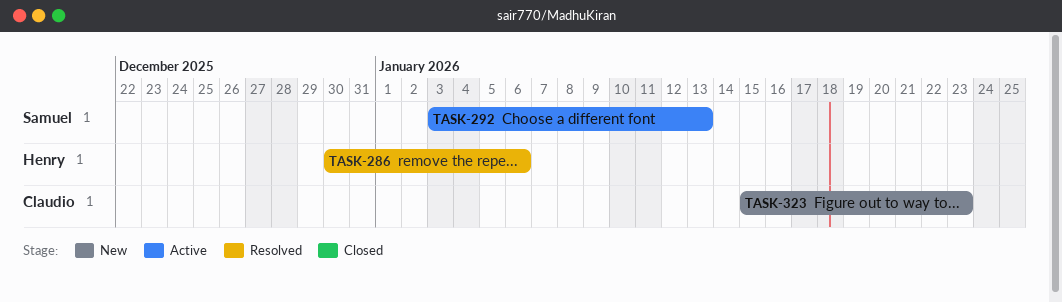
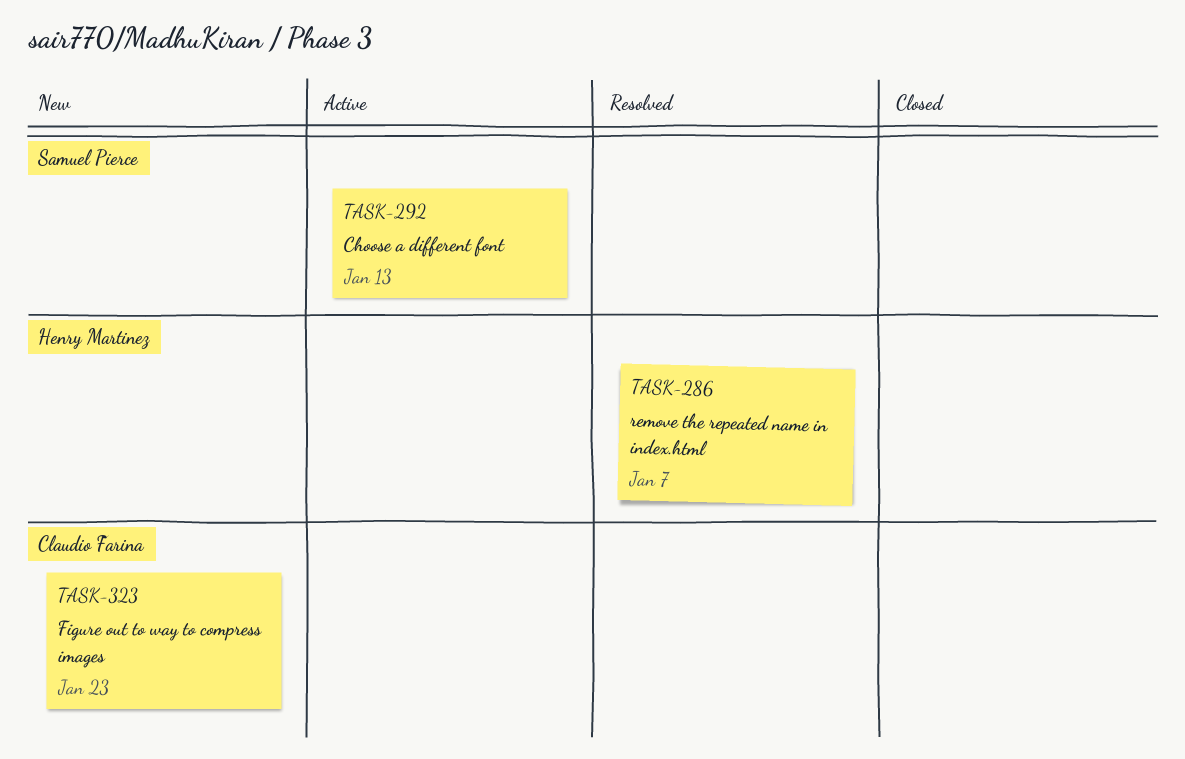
TASK-286, due: Jan 6 -> Jan 7

